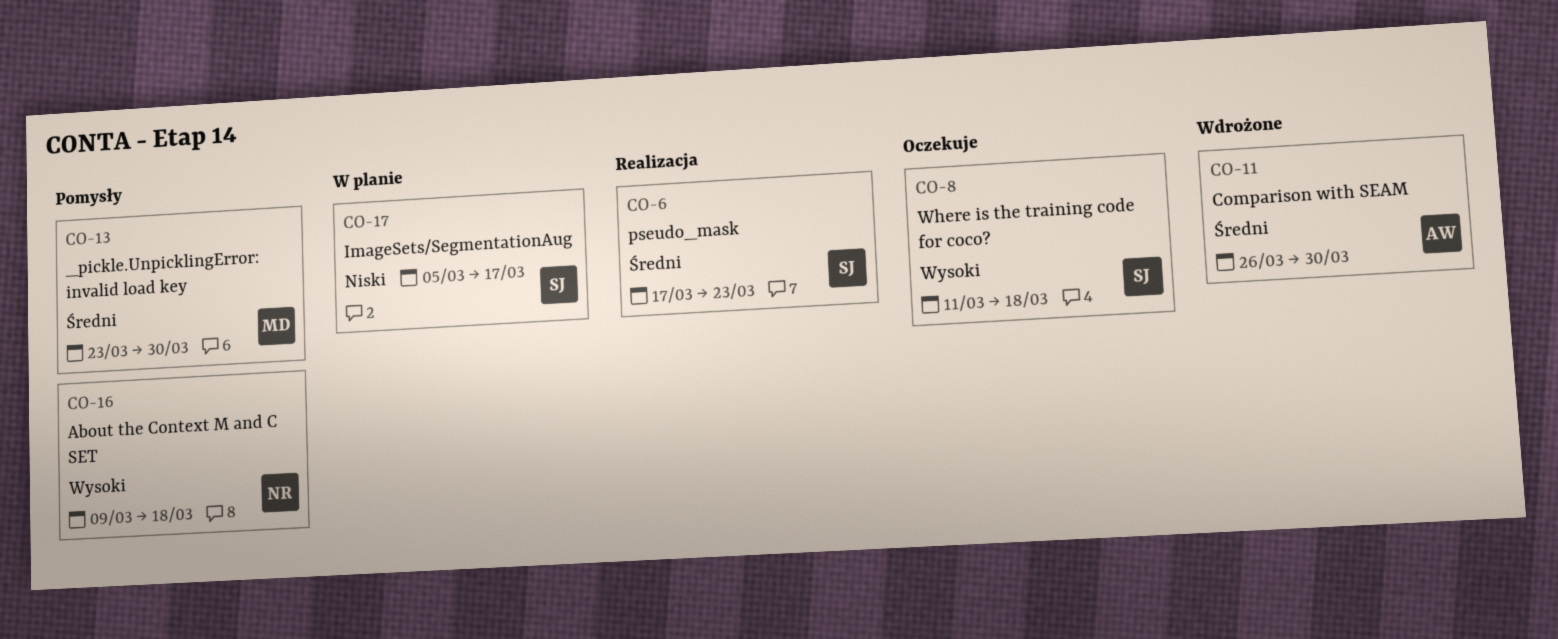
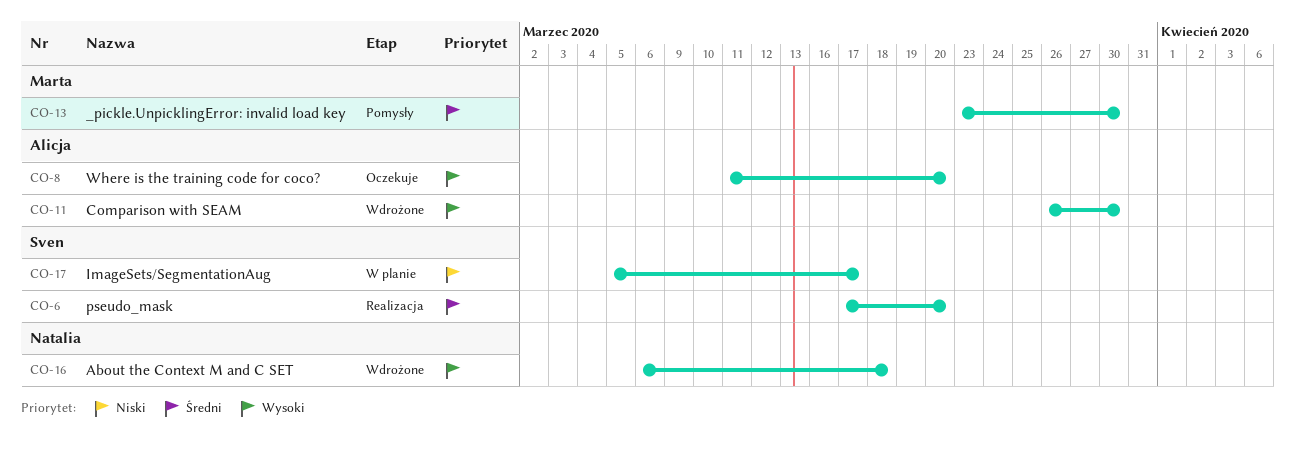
CO-6, due: Mar 23 -> Mar 20
CO-8, owner: Sven -> Alicja
CO-8, due: Mar 18 -> Mar 20
CO-11, priority: Średni -> Wysoki
CO-16, status: Pomysły -> Wdrożone
CO-16, start: Mar 9 -> Mar 6

